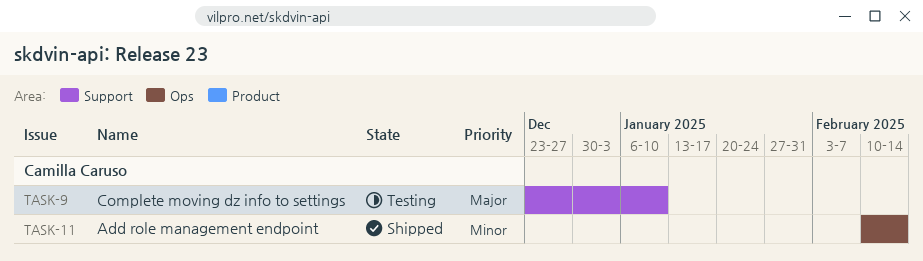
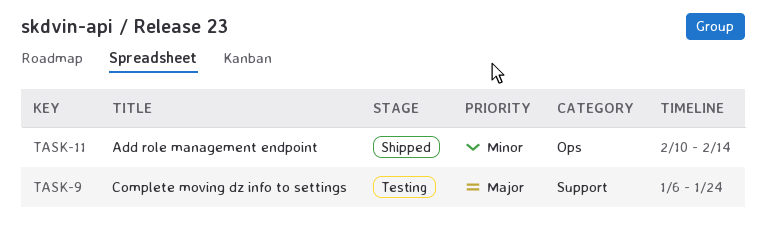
TASK-9, start: Dec 23 -> Jan 6
TASK-9, due: Jan 10 -> Jan 24

